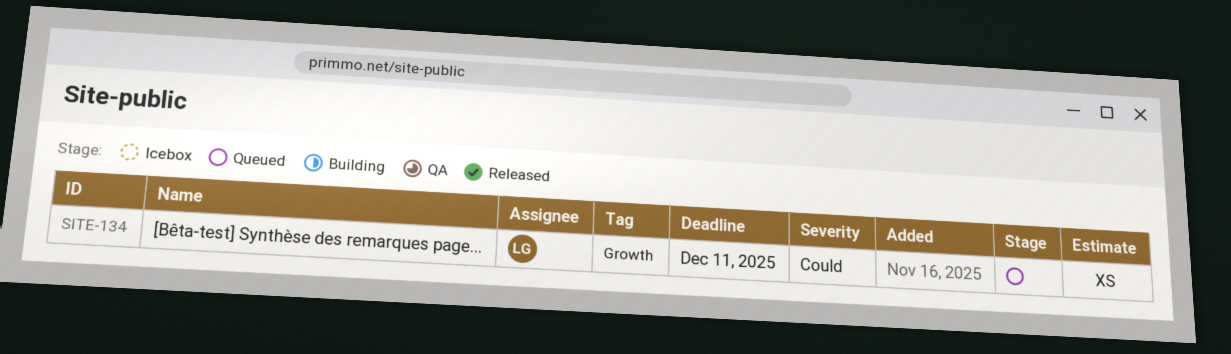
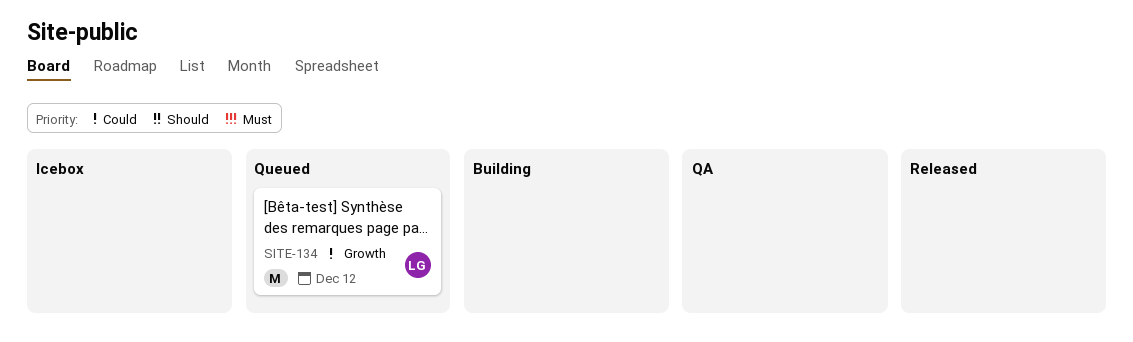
SITE-134, estimate: XS -> M
SITE-134, due: Dec 11 -> Dec 12

